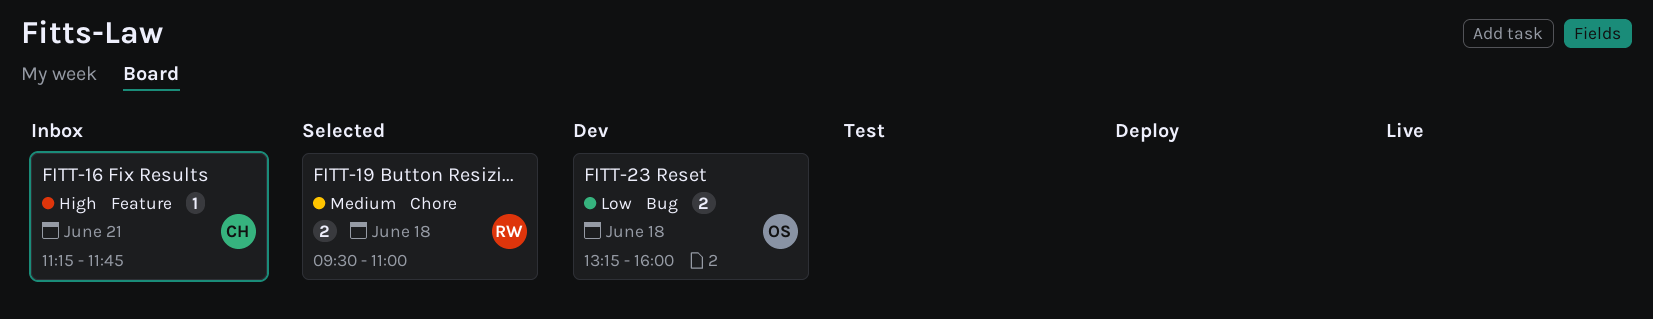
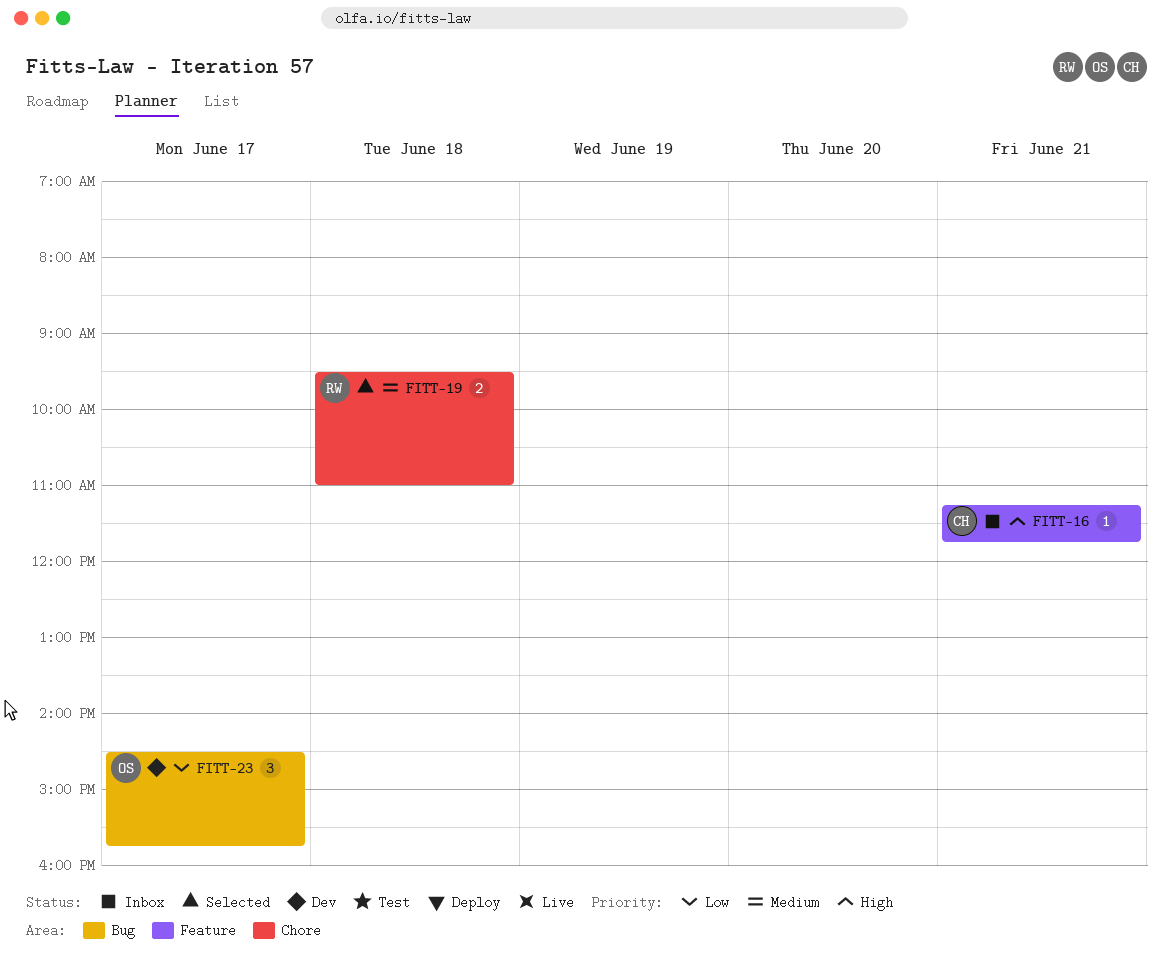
FITT-23, estimate: 2 -> 3
FITT-23, day: Jun 18 -> Jun 17
FITT-23, begins: 13:15 -> 14:30
FITT-23, ends: 16:00 -> 15:45

